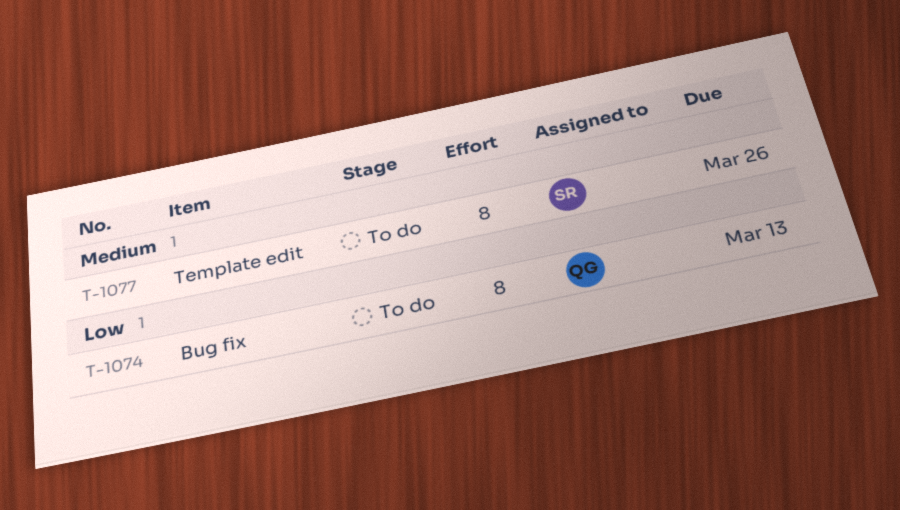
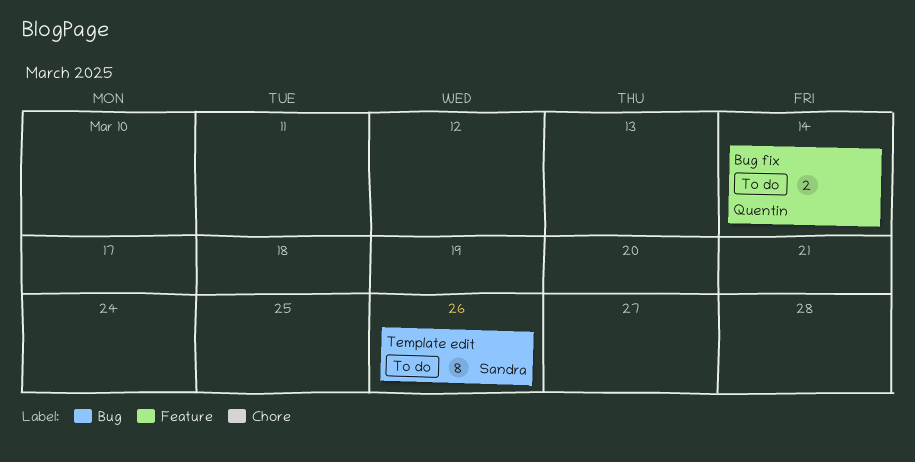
Bug fix, estimate: 8 -> 2
Bug fix, due: Mar 13 -> Mar 14

